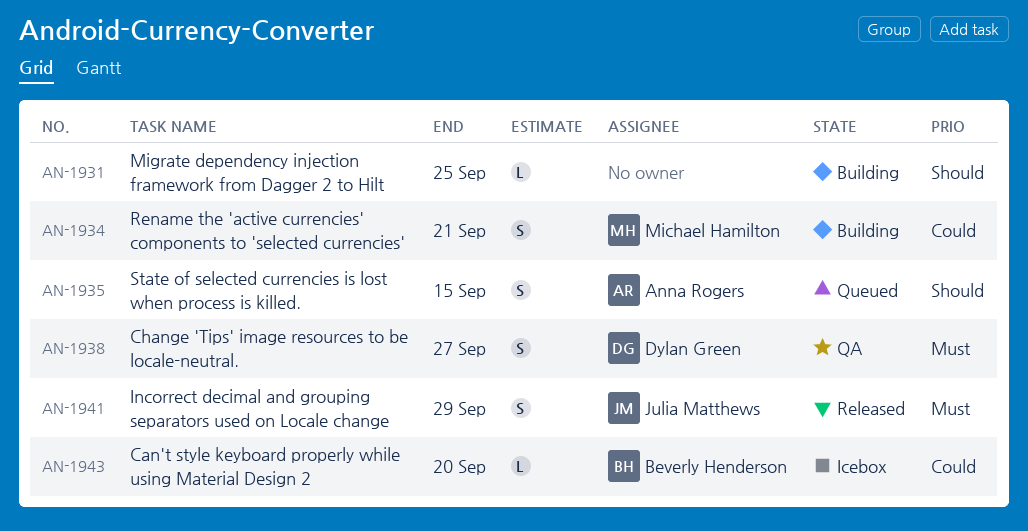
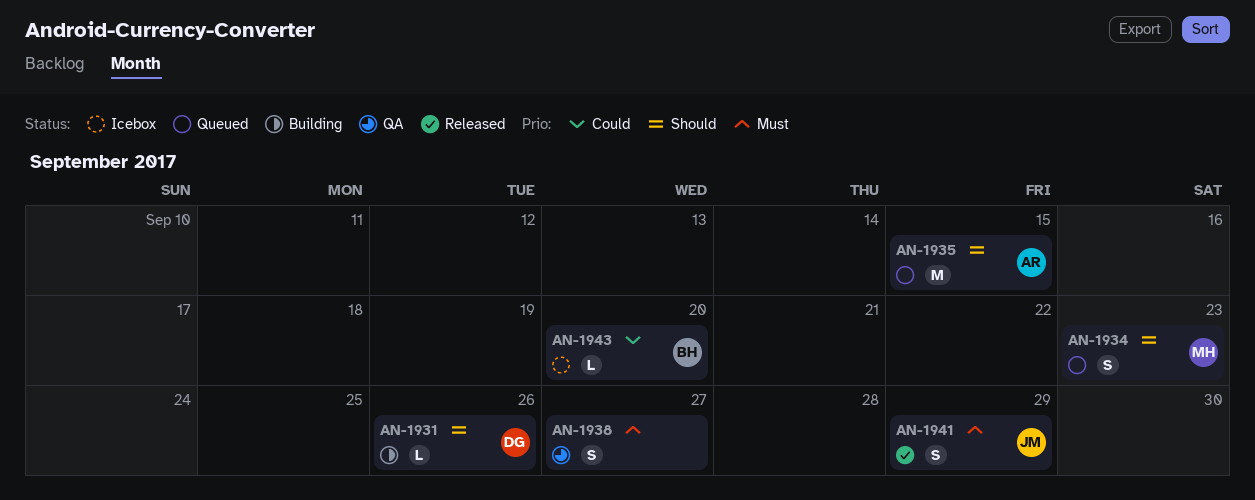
AN-1931, owner: none -> Dylan Green
AN-1931, due: Sep 25 -> Sep 26
AN-1934, status: Building -> Queued
AN-1934, priority: Could -> Should
AN-1934, due: Sep 21 -> Sep 23
AN-1935, estimate: S -> M
AN-1938, owner: Dylan Green -> none

